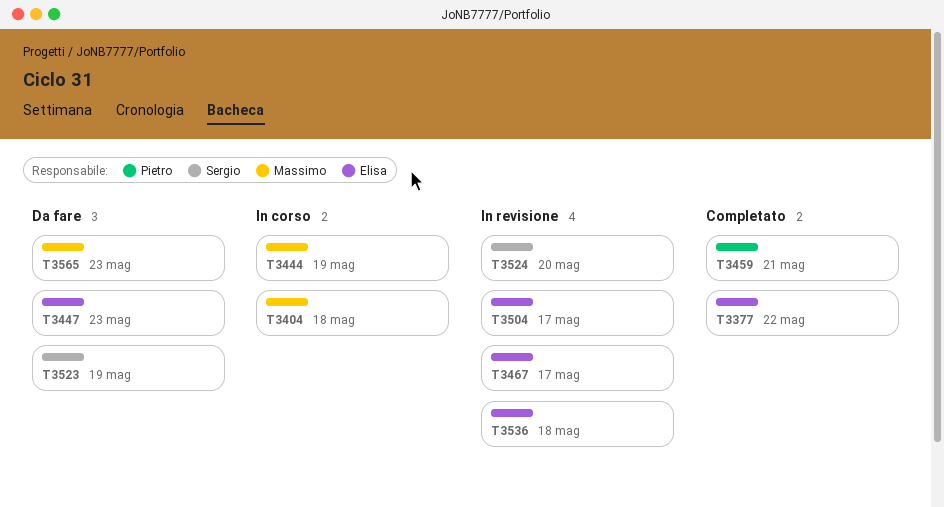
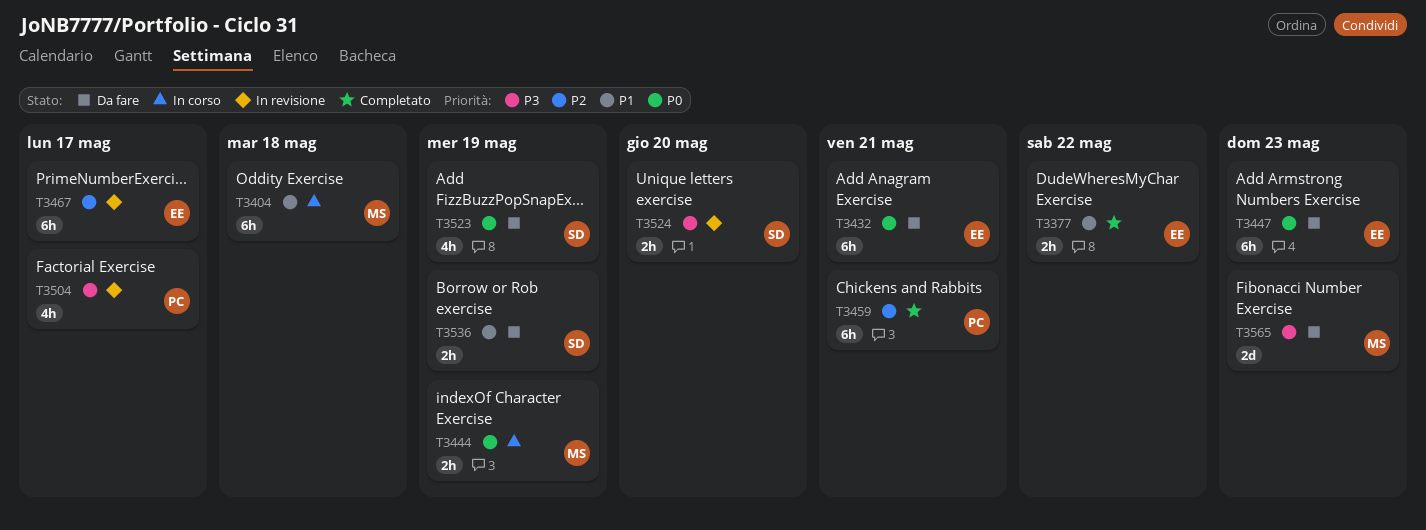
T3432: none -> present
T3504, owner: Elisa -> Pietro
T3536, status: In revisione -> Da fare
T3536, owner: Elisa -> Sergio
T3536, due: May 18 -> May 19

